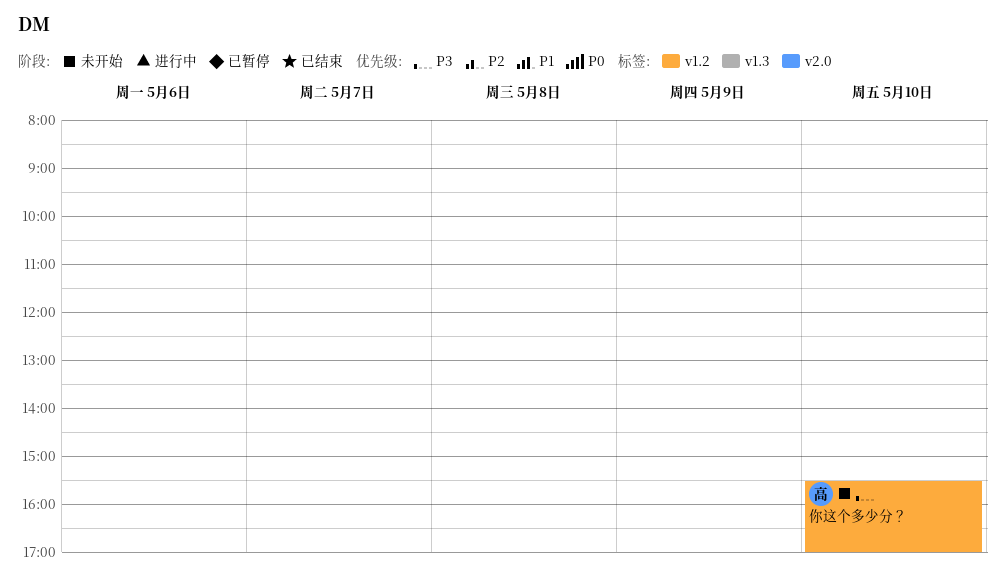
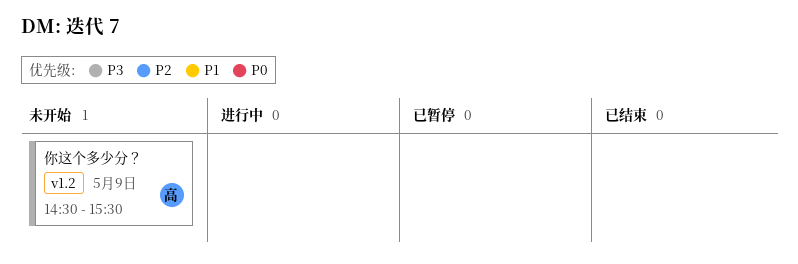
你这个多少分？, day: May 10 -> May 9
你这个多少分？, begins: 15:30 -> 14:30
你这个多少分？, ends: 17:00 -> 15:30

